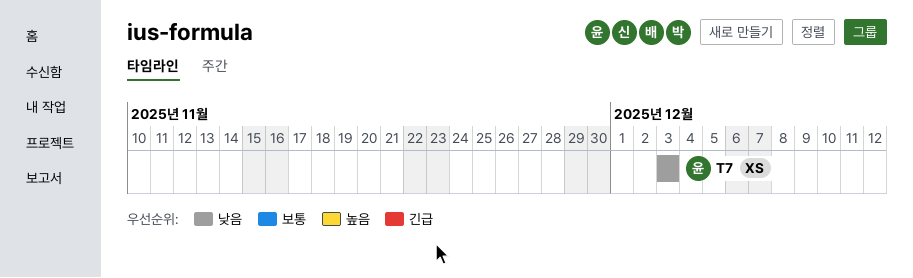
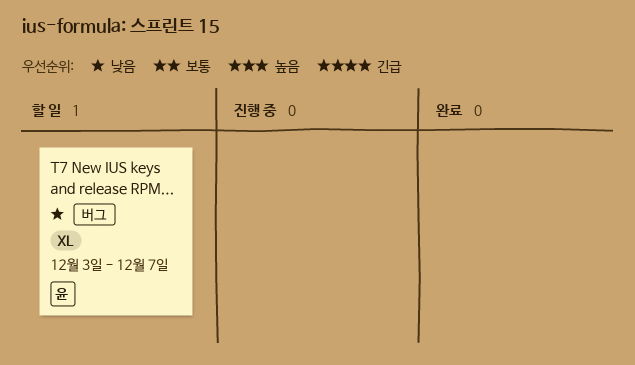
T7, estimate: XS -> XL
T7, due: Dec 3 -> Dec 7

